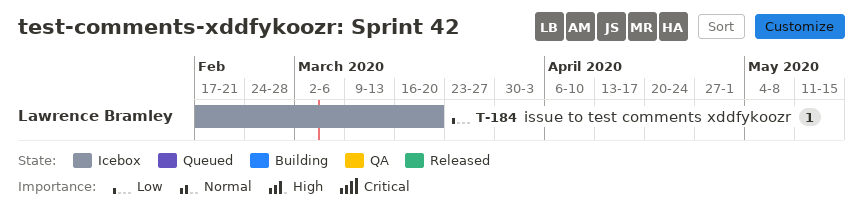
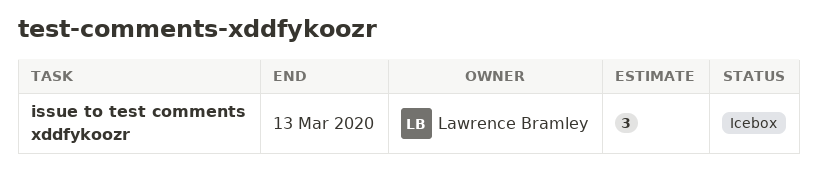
issue to test comments xddfykoozr, estimate: 1 -> 3
issue to test comments xddfykoozr, due: Mar 20 -> Mar 13

